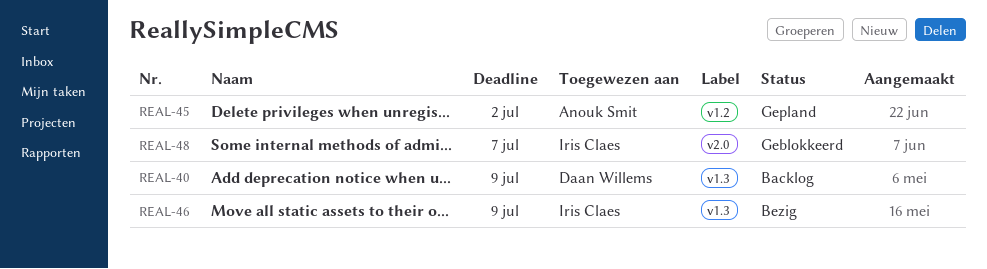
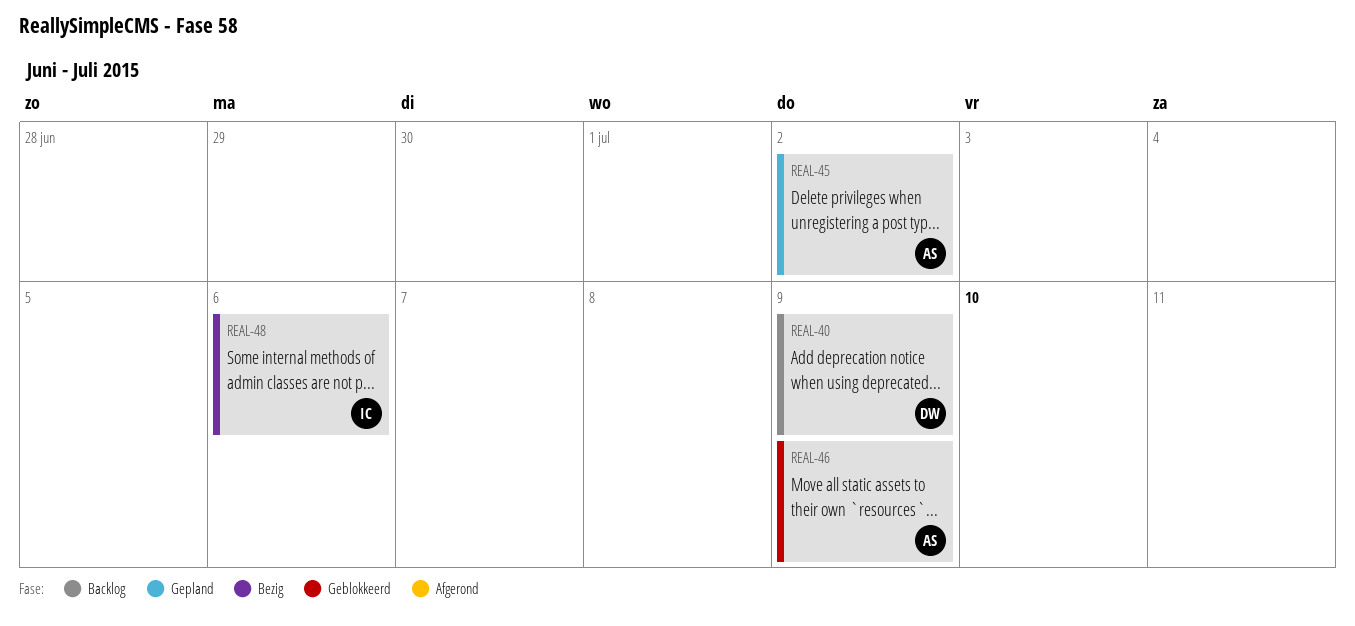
REAL-46, status: Bezig -> Geblokkeerd
REAL-46, owner: Iris Claes -> Anouk Smit
REAL-48, status: Geblokkeerd -> Bezig
REAL-48, due: Jul 7 -> Jul 6

